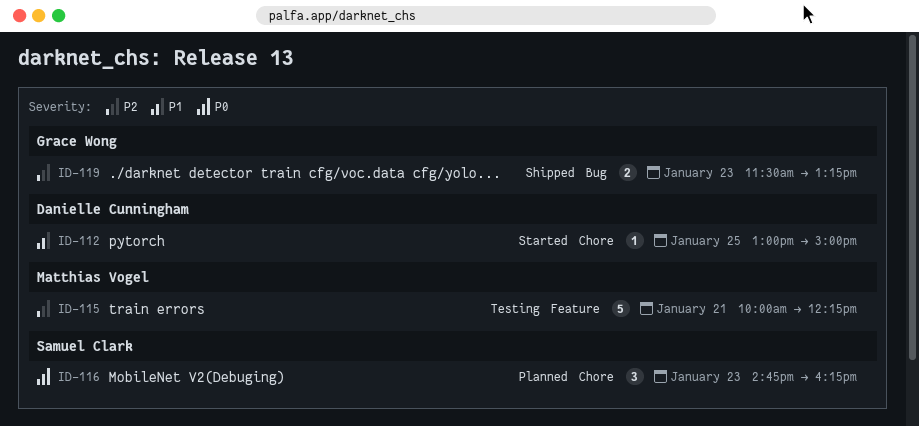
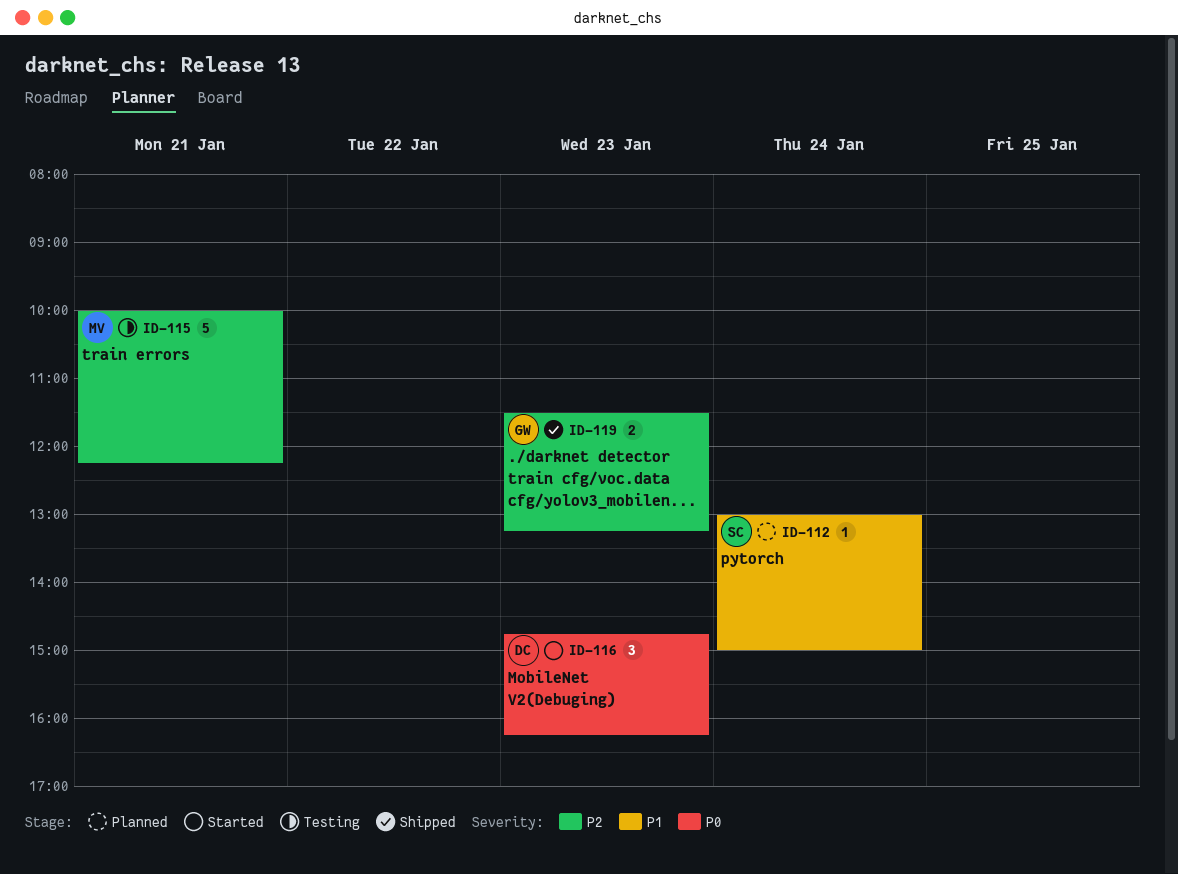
ID-112, status: Started -> Planned
ID-112, owner: Danielle Cunningham -> Samuel Clark
ID-112, day: Jan 25 -> Jan 24
ID-116, status: Planned -> Started
ID-116, owner: Samuel Clark -> Danielle Cunningham

